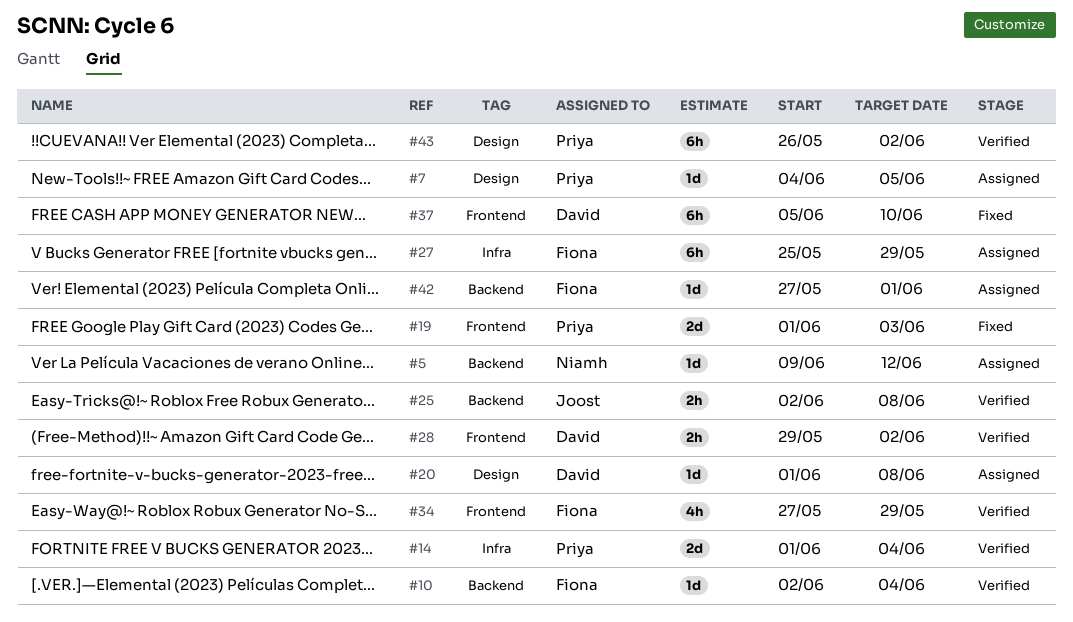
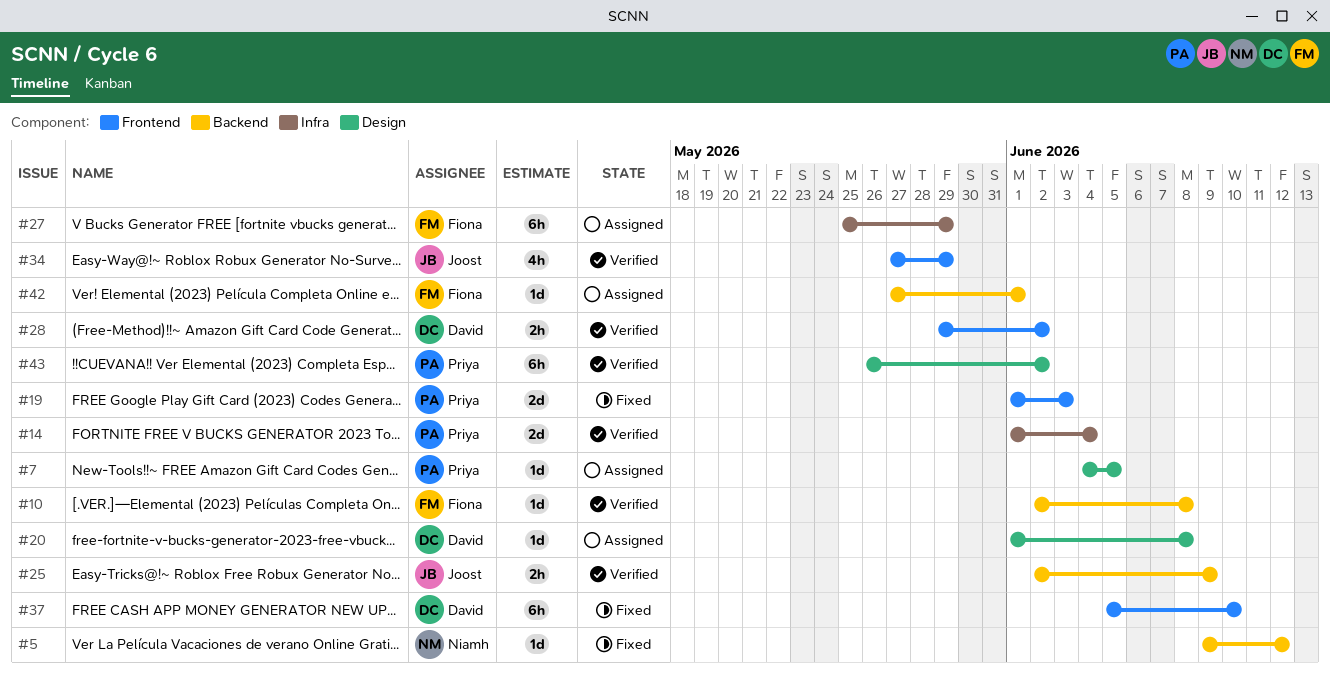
#5, status: Assigned -> Fixed
#10, due: Jun 4 -> Jun 8
#25, due: Jun 8 -> Jun 9
#34, owner: Fiona -> Joost

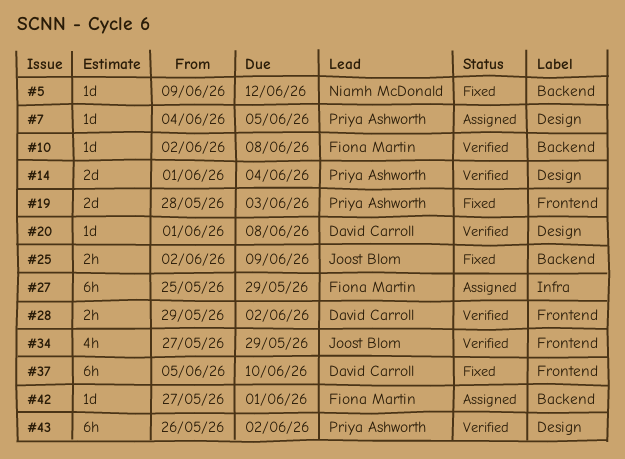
#14, label: Infra -> Design
#19, start: Jun 1 -> May 28
#20, status: Assigned -> Verified
#25, status: Verified -> Fixed

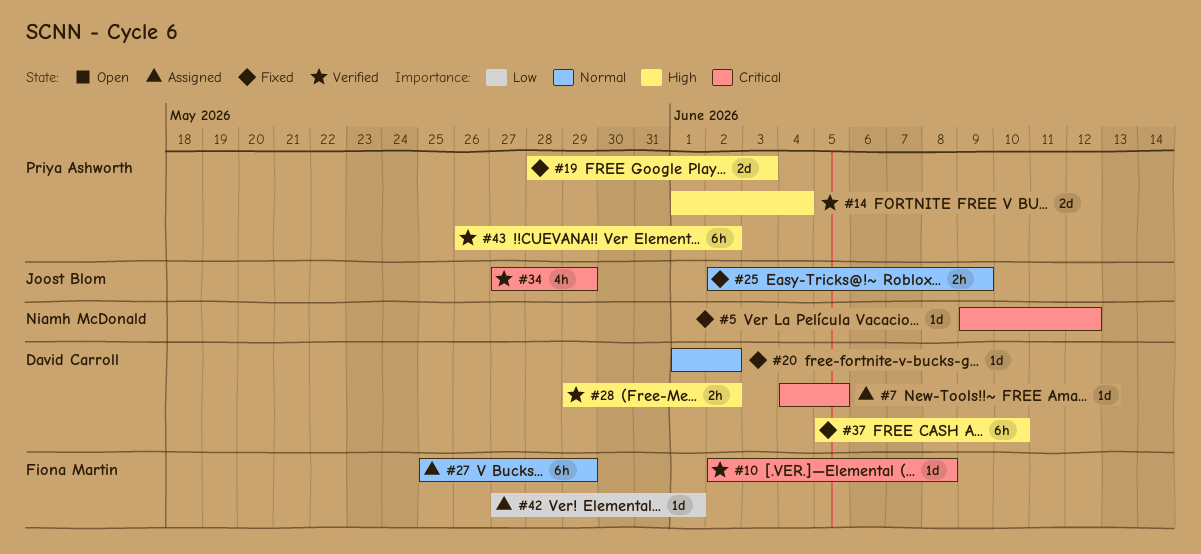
#7, owner: Priya Ashworth -> David Carroll
#20, status: Verified -> Fixed
#20, due: Jun 8 -> Jun 2

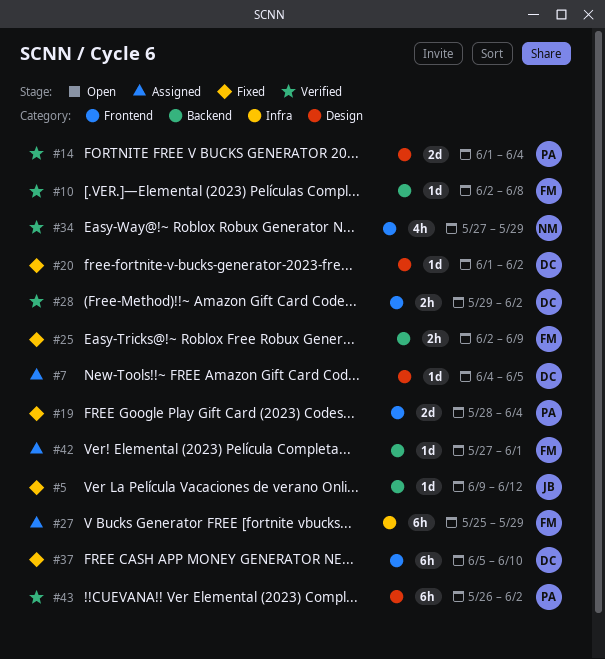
#5, owner: Niamh McDonald -> Joost Blom
#19, due: Jun 3 -> Jun 4
#25, owner: Joost Blom -> Fiona Martin
#34, owner: Joost Blom -> Niamh McDonald

